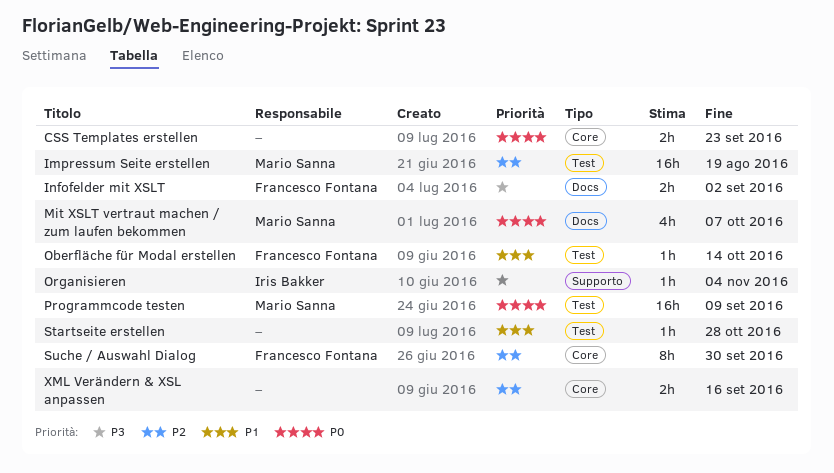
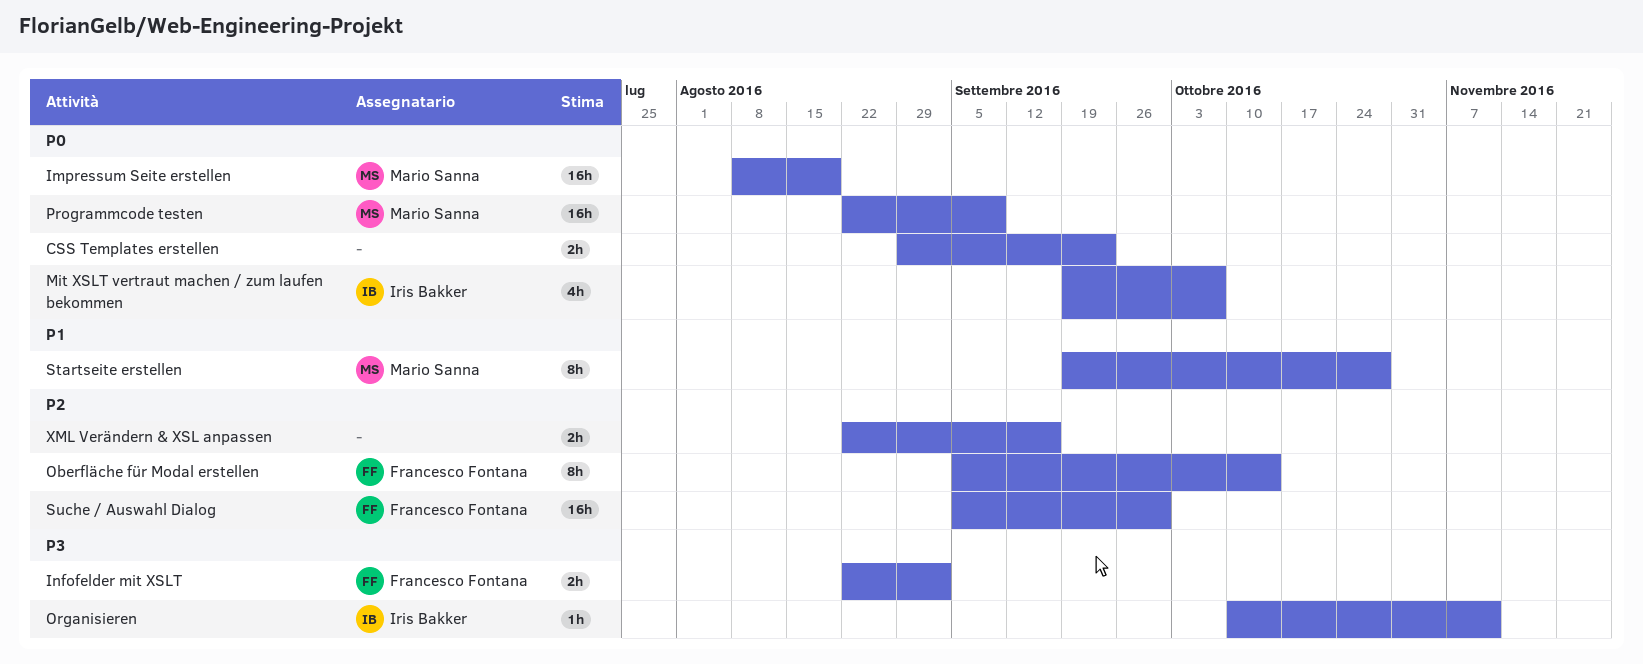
Impressum Seite erstellen, priority: P2 -> P0
Mit XSLT vertraut machen / zum laufen bekommen, owner: Mario Sanna -> Iris Bakker
Oberfläche für Modal erstellen, priority: P1 -> P2
Oberfläche für Modal erstellen, estimate: 1h -> 8h
Organisieren, due: Nov 4 -> Nov 11
Startseite erstellen, owner: none -> Mario Sanna
Startseite erstellen, estimate: 1h -> 8h
Suche / Auswahl Dialog, estimate: 8h -> 16h

